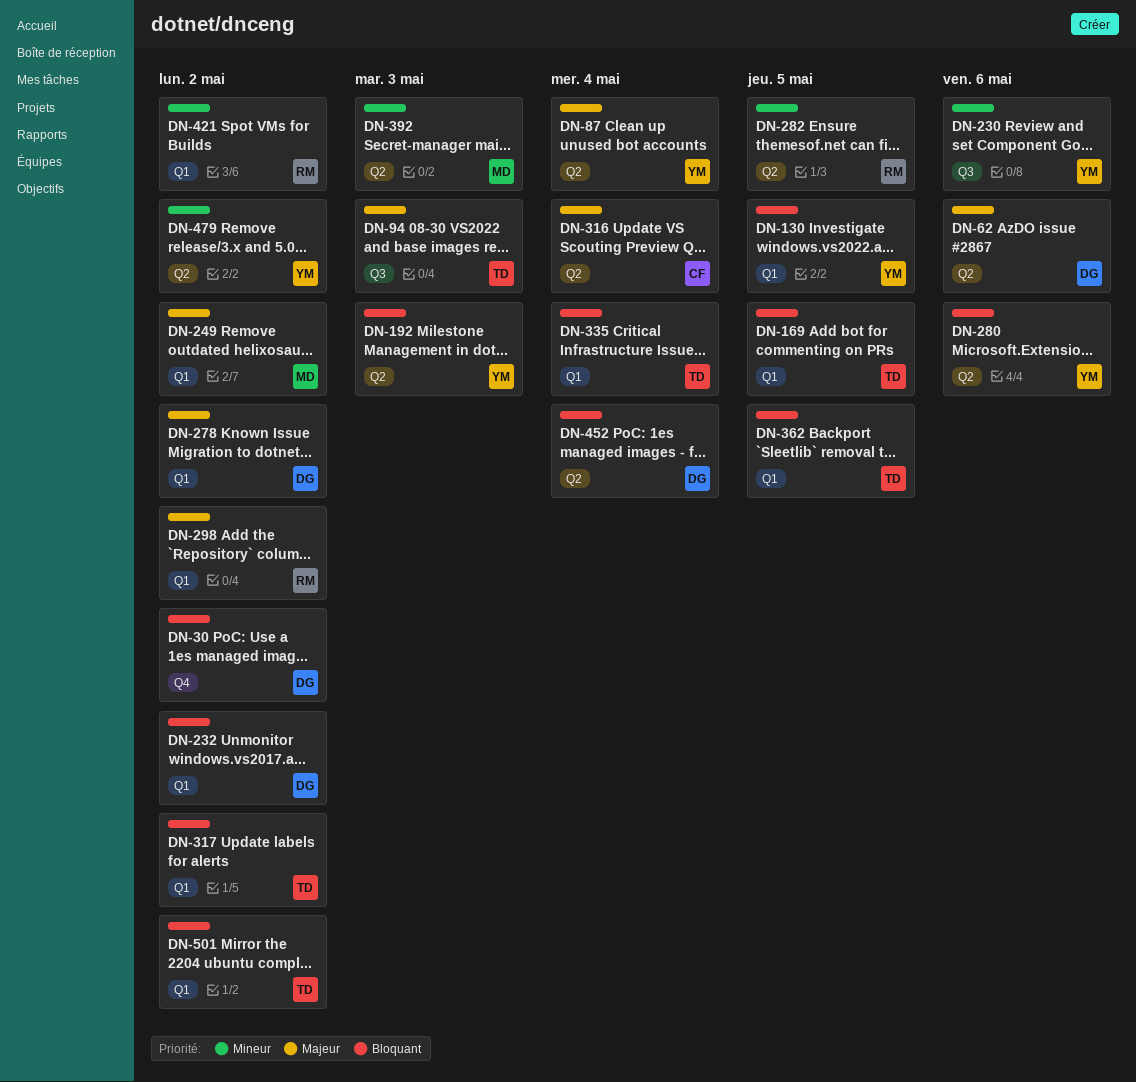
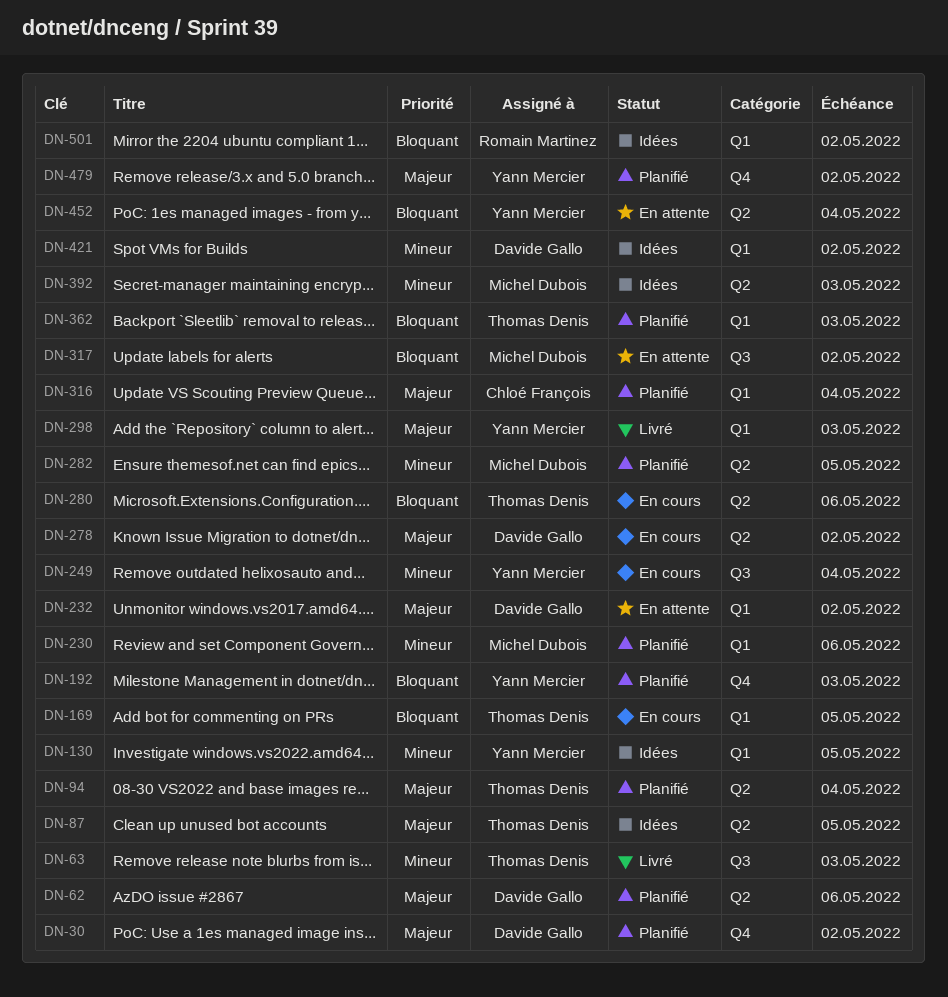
DN-30, priority: Bloquant -> Majeur
DN-63: none -> present
DN-87, owner: Yann Mercier -> Thomas Denis
DN-87, due: May 4 -> May 5
DN-94, label: Q3 -> Q2
DN-94, due: May 3 -> May 4
DN-130, priority: Bloquant -> Mineur
DN-192, label: Q2 -> Q4
DN-230, owner: Yann Mercier -> Michel Dubois
DN-230, label: Q3 -> Q1
DN-232, priority: Bloquant -> Majeur
DN-249, owner: Michel Dubois -> Yann Mercier
DN-249, priority: Majeur -> Mineur
DN-249, label: Q1 -> Q3
DN-249, due: May 2 -> May 4
DN-278, label: Q1 -> Q2
DN-280, owner: Yann Mercier -> Thomas Denis
DN-282, owner: Romain Martinez -> Michel Dubois
DN-298, owner: Romain Martinez -> Yann Mercier
DN-298, due: May 2 -> May 3
DN-316, label: Q2 -> Q1
DN-317, owner: Thomas Denis -> Michel Dubois
DN-317, label: Q1 -> Q3
DN-335: present -> none
DN-362, due: May 5 -> May 3
DN-421, owner: Romain Martinez -> Davide Gallo
DN-452, owner: Davide Gallo -> Yann Mercier
DN-479, priority: Mineur -> Majeur
DN-479, label: Q2 -> Q4
DN-501, owner: Thomas Denis -> Romain Martinez

